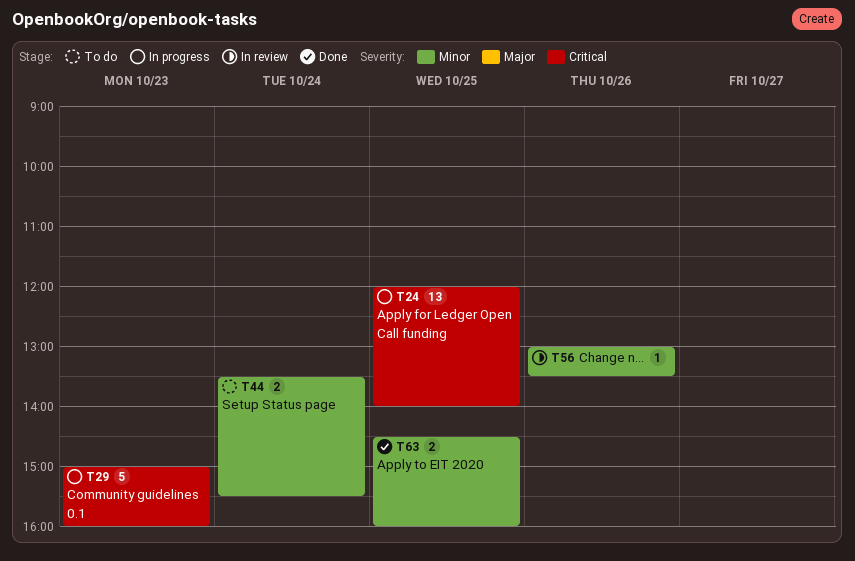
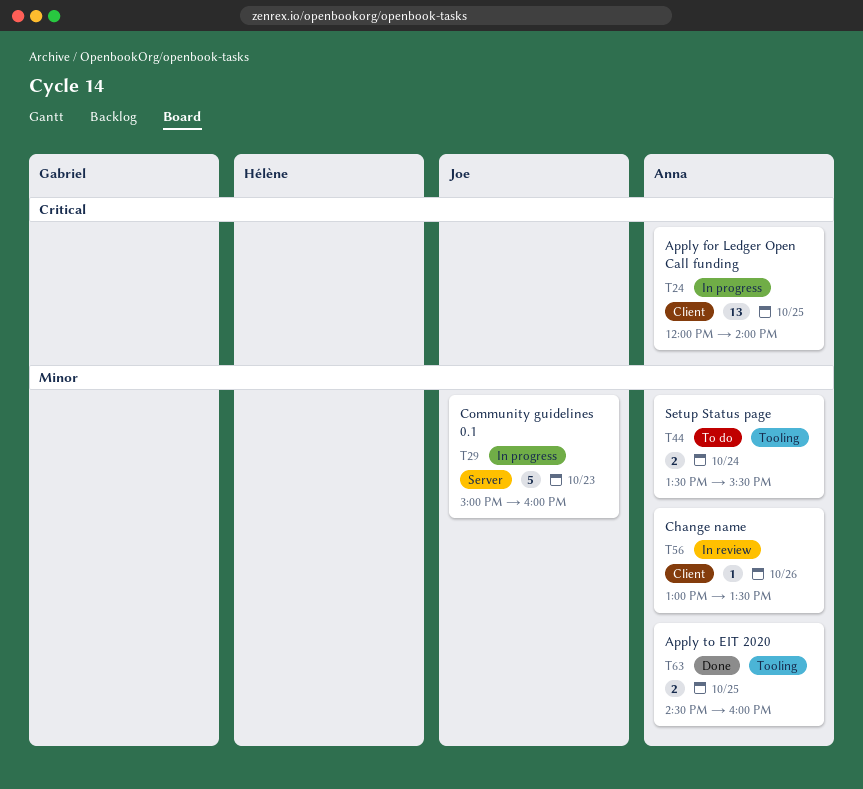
T29, priority: Critical -> Minor

